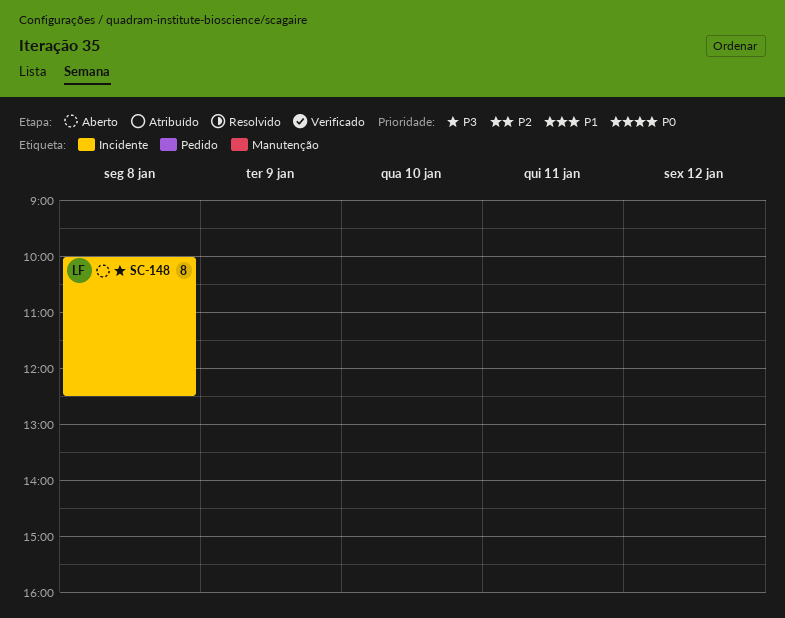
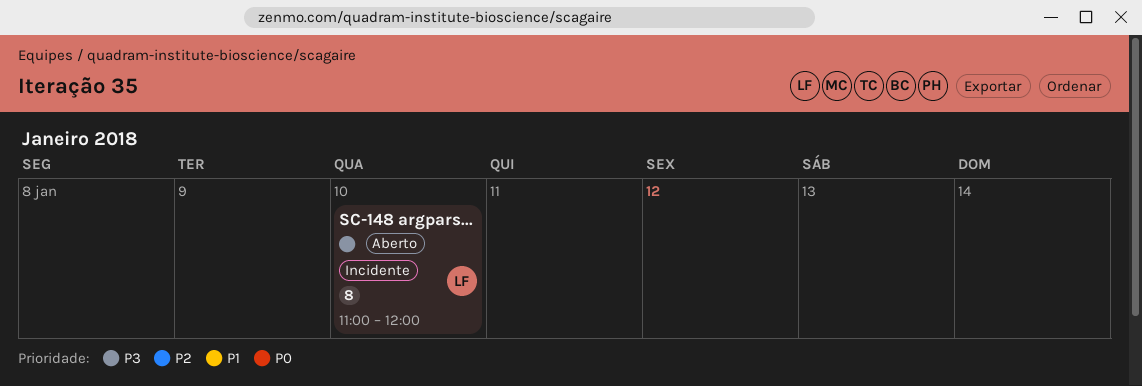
SC-148, day: Jan 8 -> Jan 10
SC-148, begins: 10:00 -> 11:00
SC-148, ends: 12:30 -> 12:00

